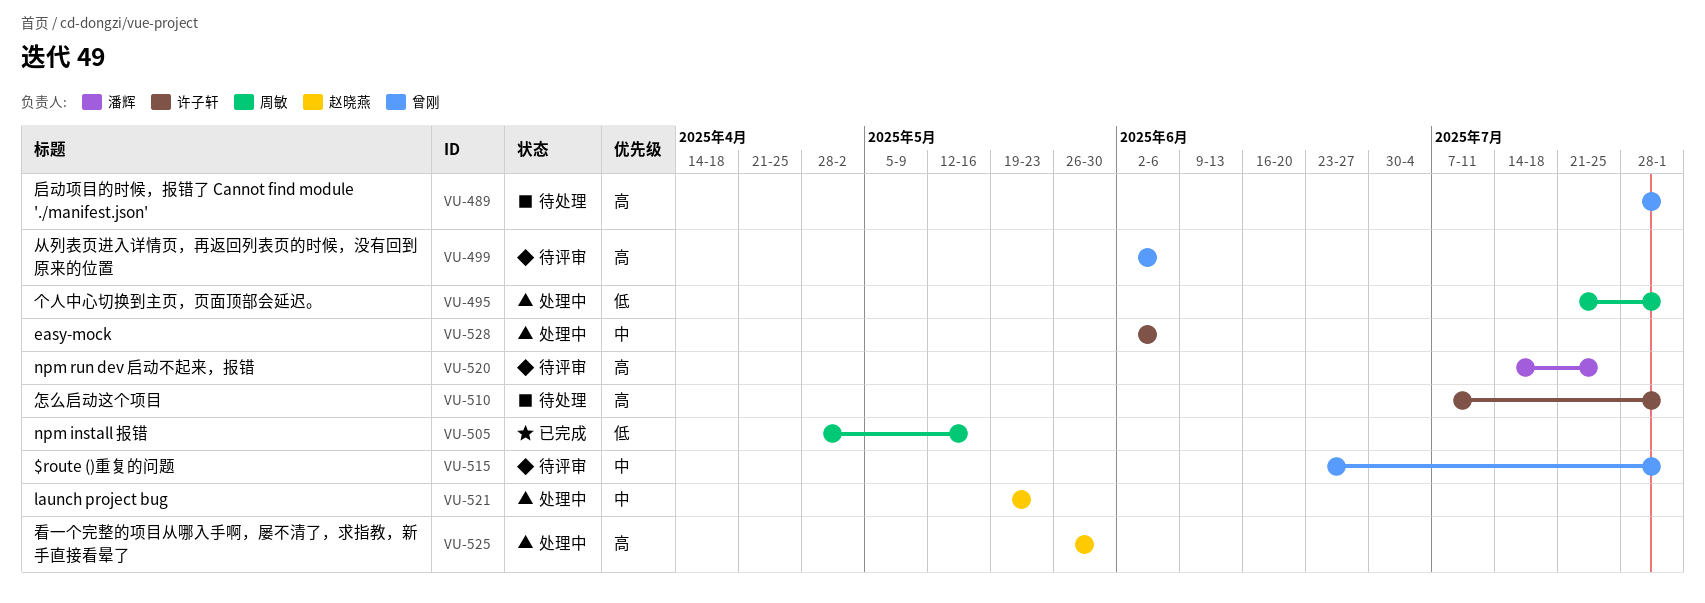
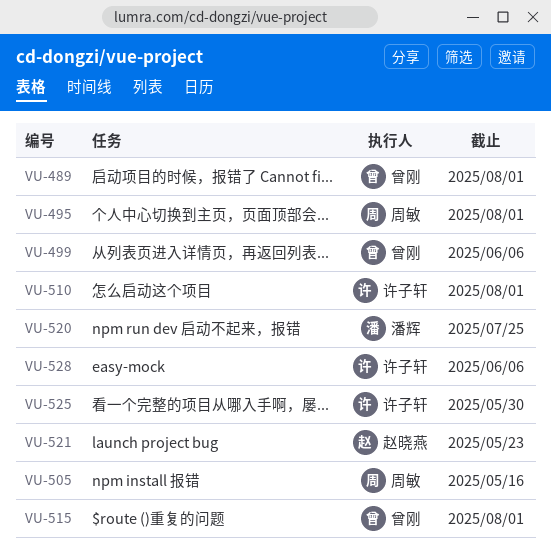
VU-525, owner: 赵晓燕 -> 许子轩

